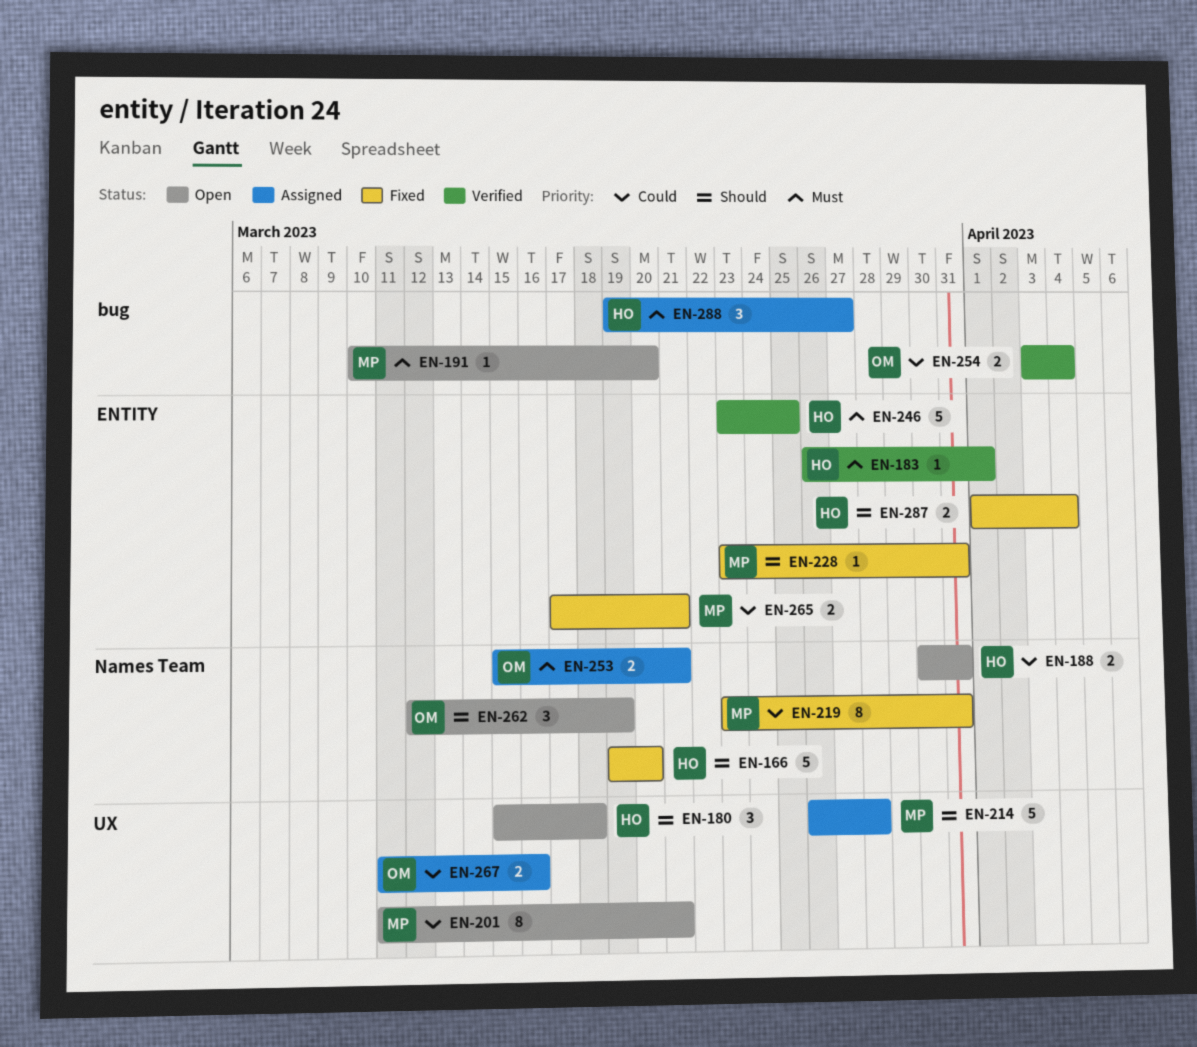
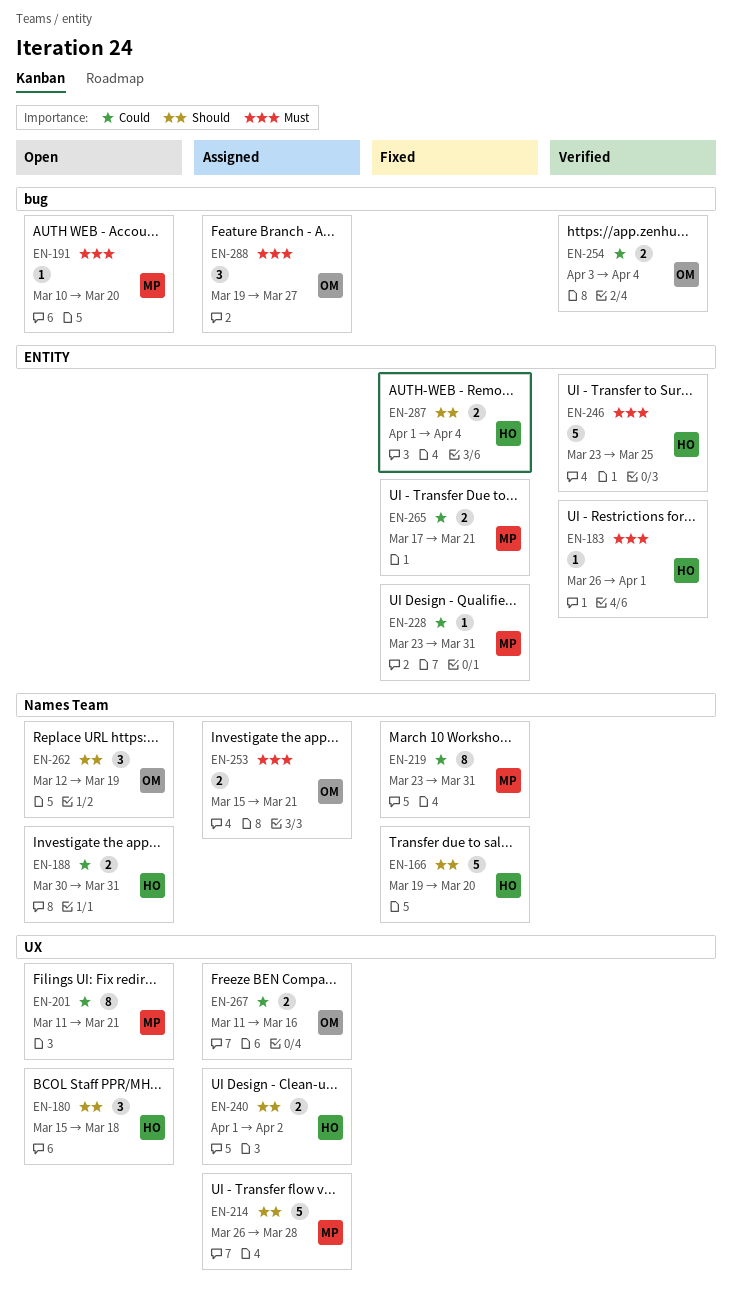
EN-228, priority: Should -> Could
EN-240: none -> present
EN-288, owner: HO -> OM

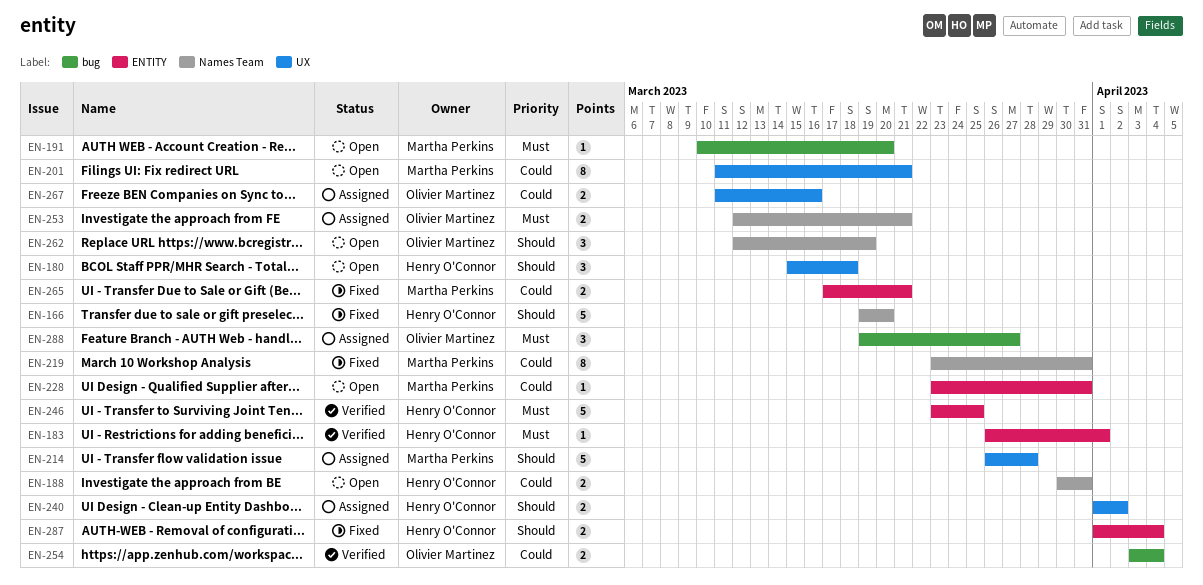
EN-228, status: Fixed -> Open
EN-253, start: Mar 15 -> Mar 12

